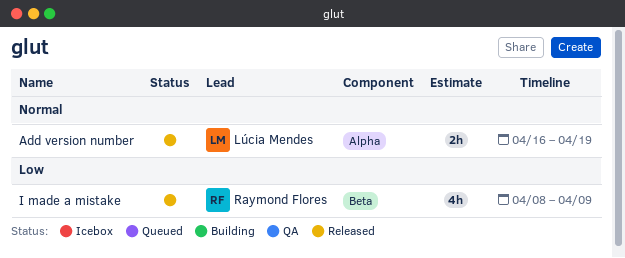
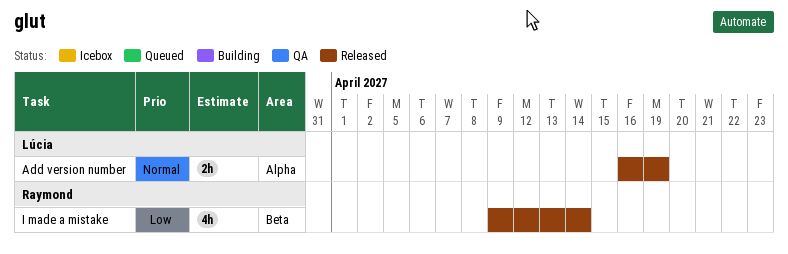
I made a mistake, start: Apr 8 -> Apr 9
I made a mistake, due: Apr 9 -> Apr 14

